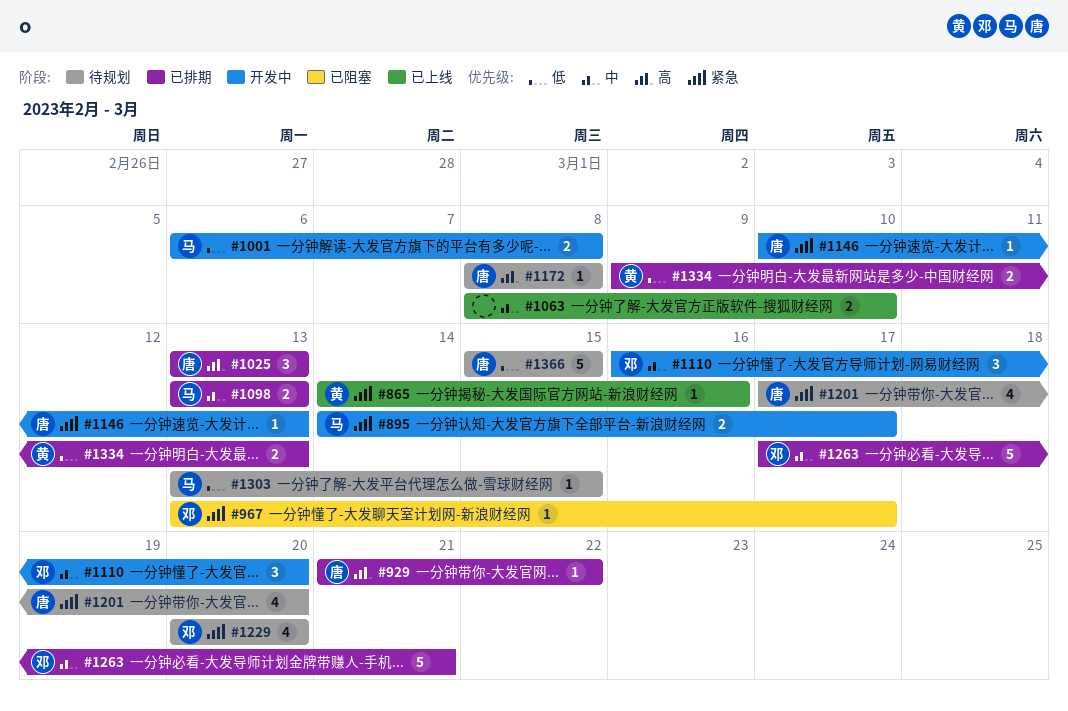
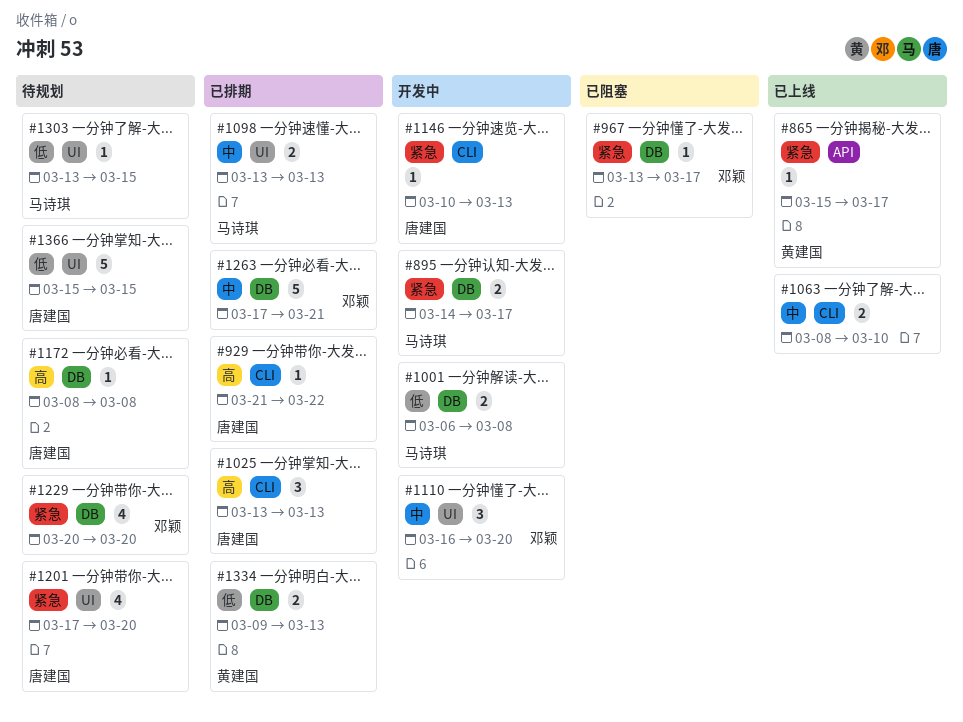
#865, start: Mar 14 -> Mar 15
#865, due: Mar 16 -> Mar 17

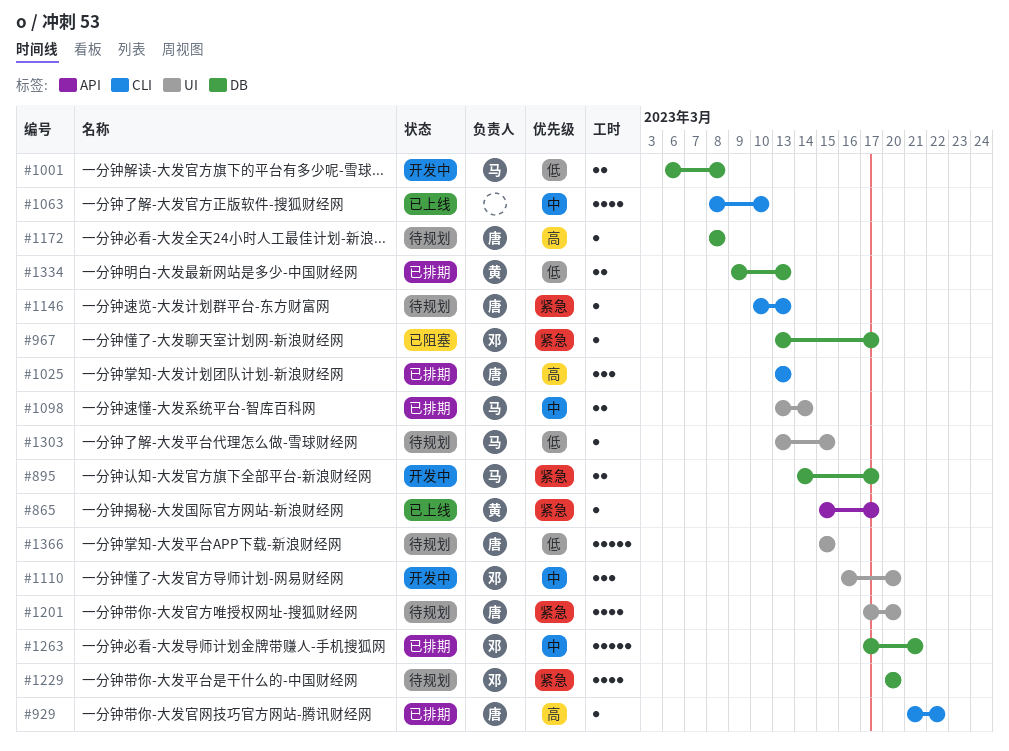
#1063, estimate: 2 -> 4
#1098, due: Mar 13 -> Mar 14
#1146, status: 开发中 -> 待规划

